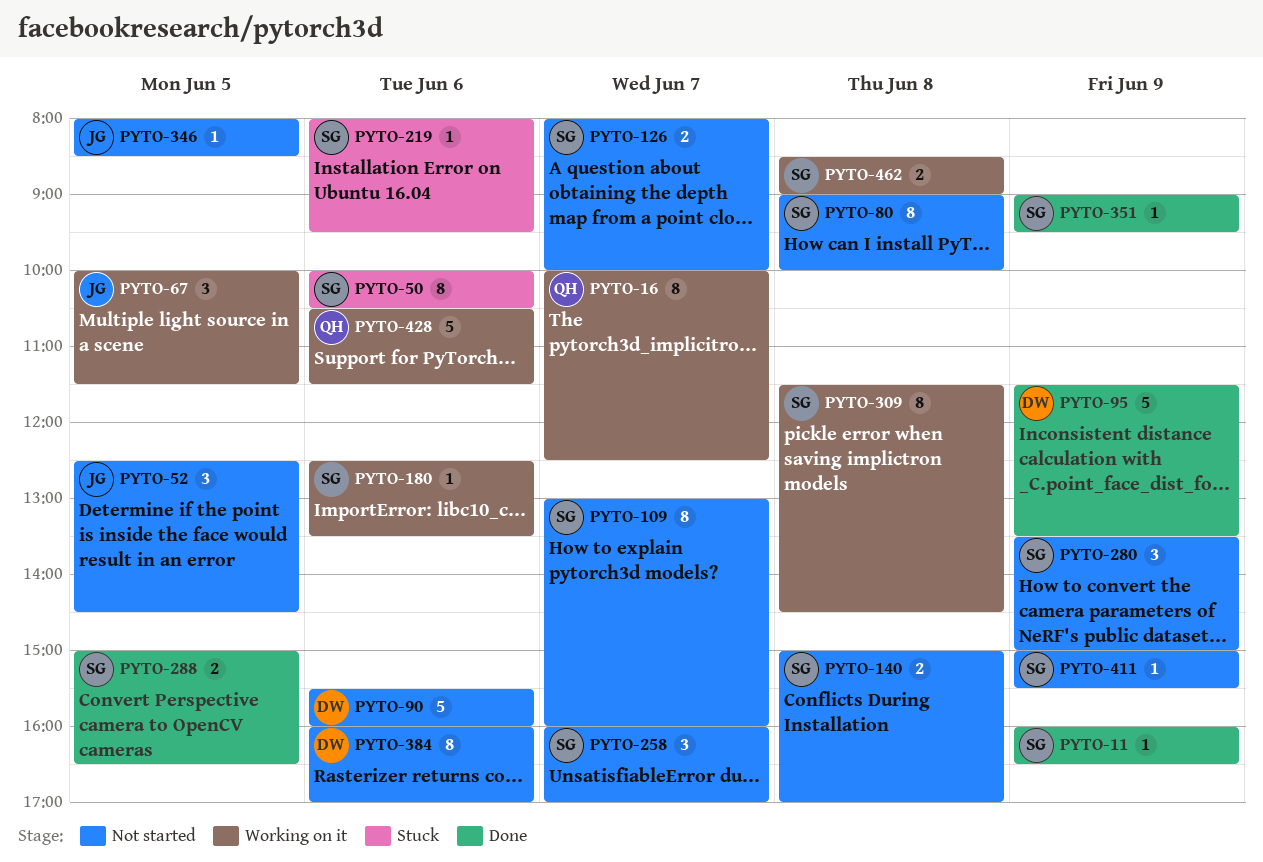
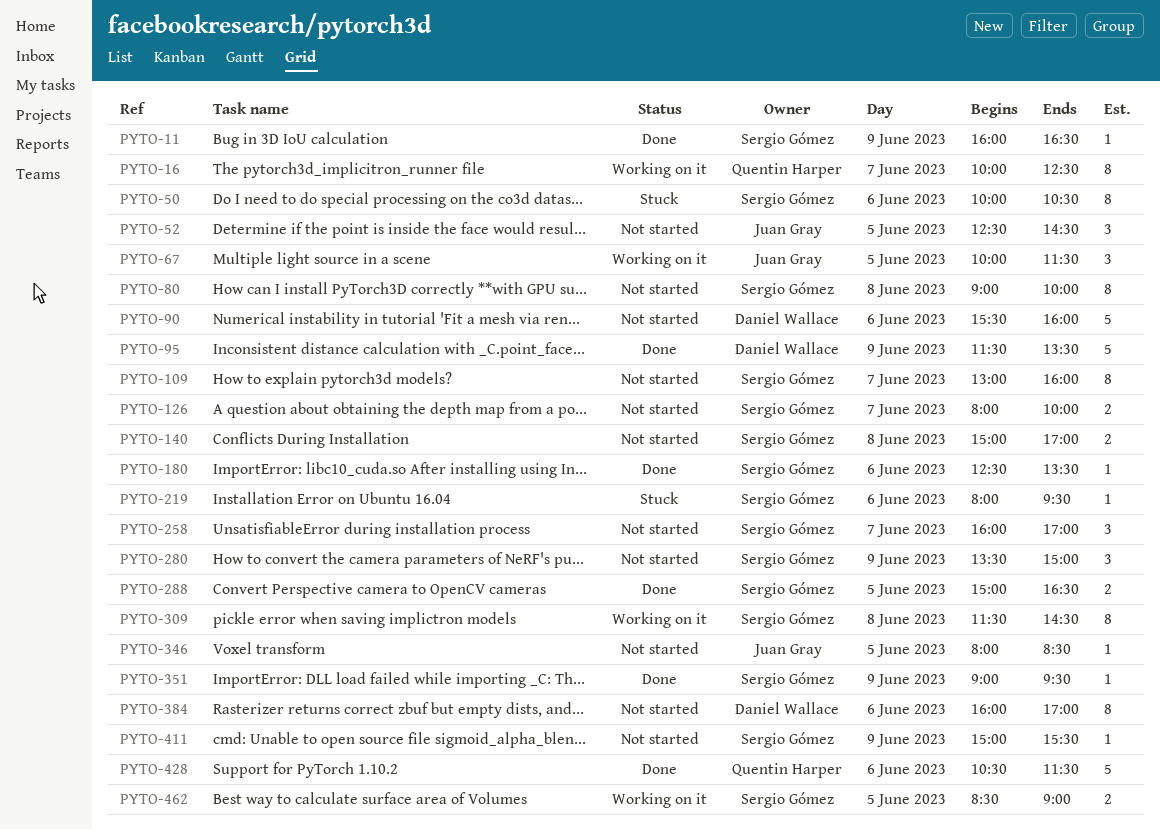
PYTO-180, status: Working on it -> Done
PYTO-428, status: Working on it -> Done
PYTO-462, day: Jun 8 -> Jun 5

